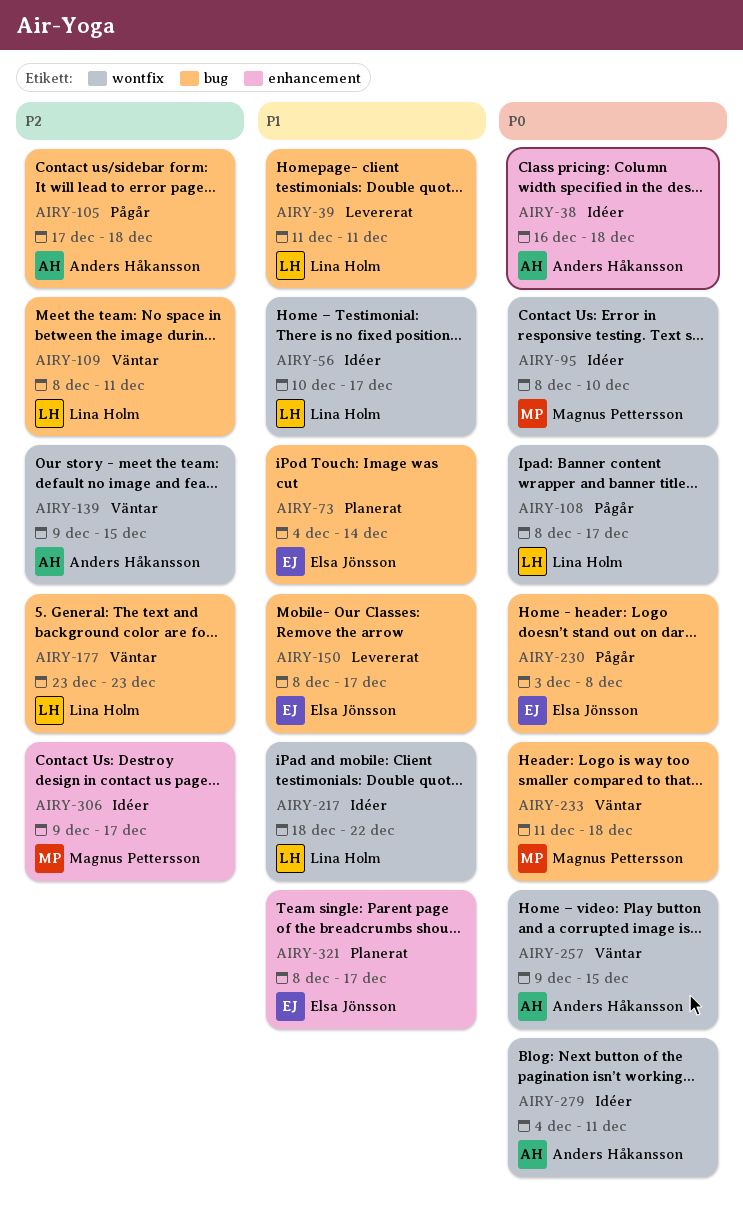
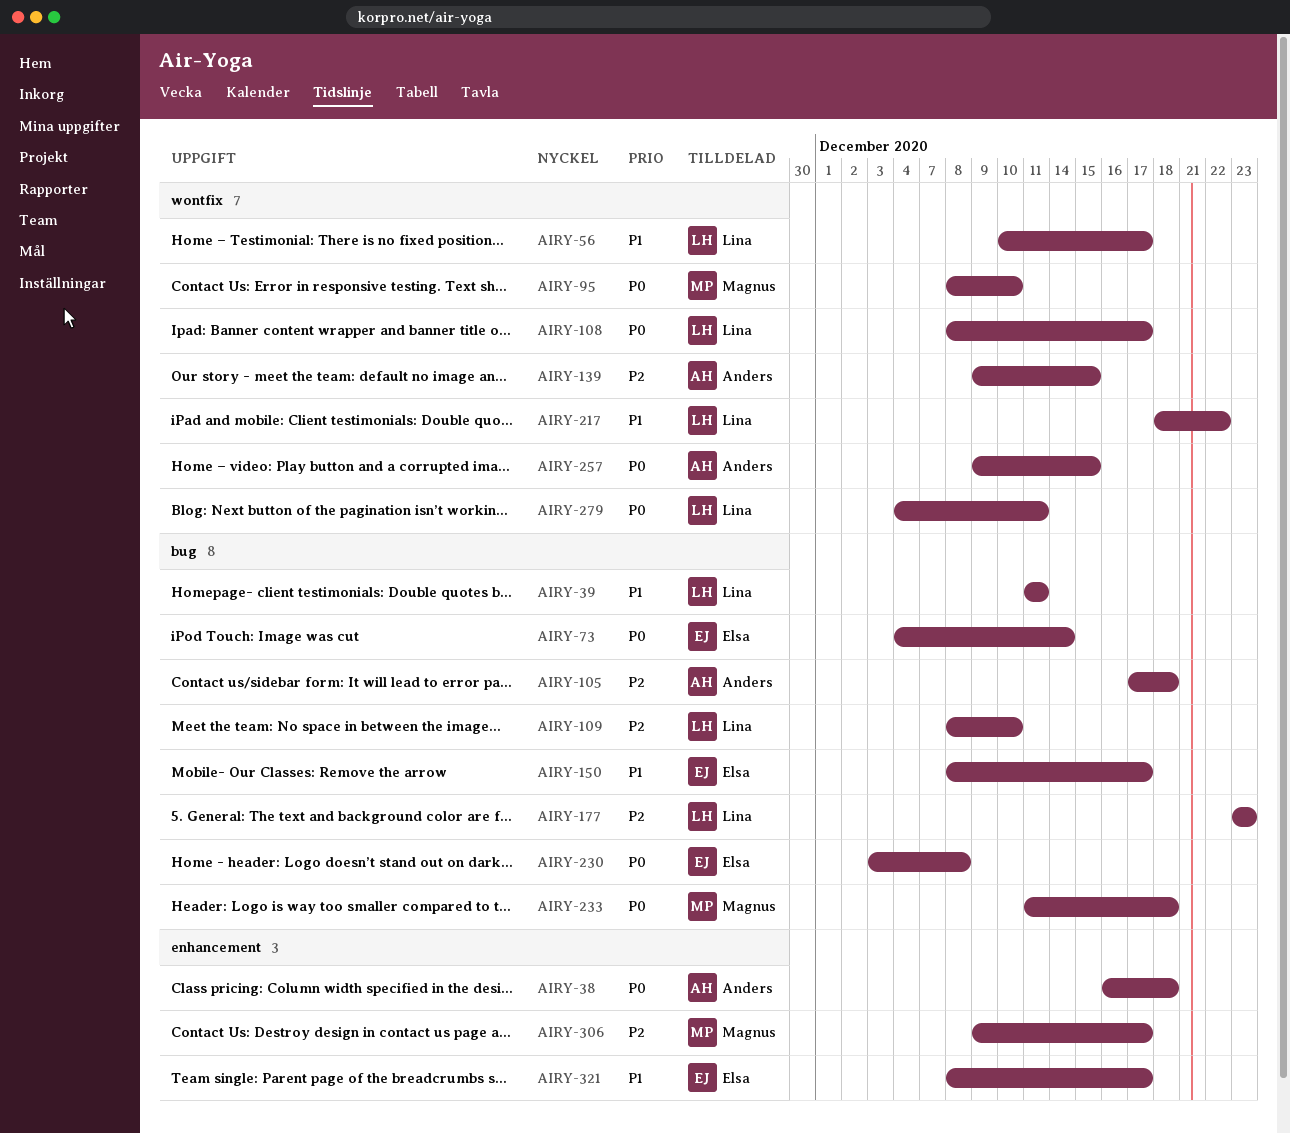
AIRY-73, priority: P1 -> P0
AIRY-109, due: Dec 11 -> Dec 10
AIRY-279, owner: Anders Håkansson -> Lina Holm

